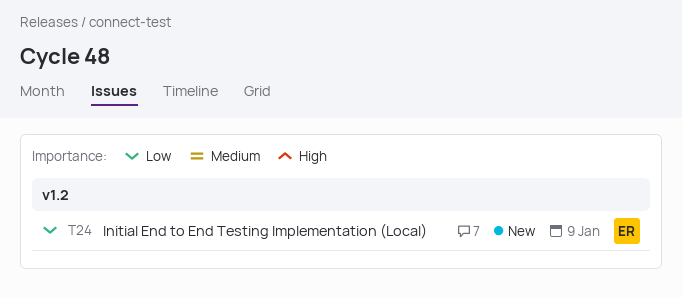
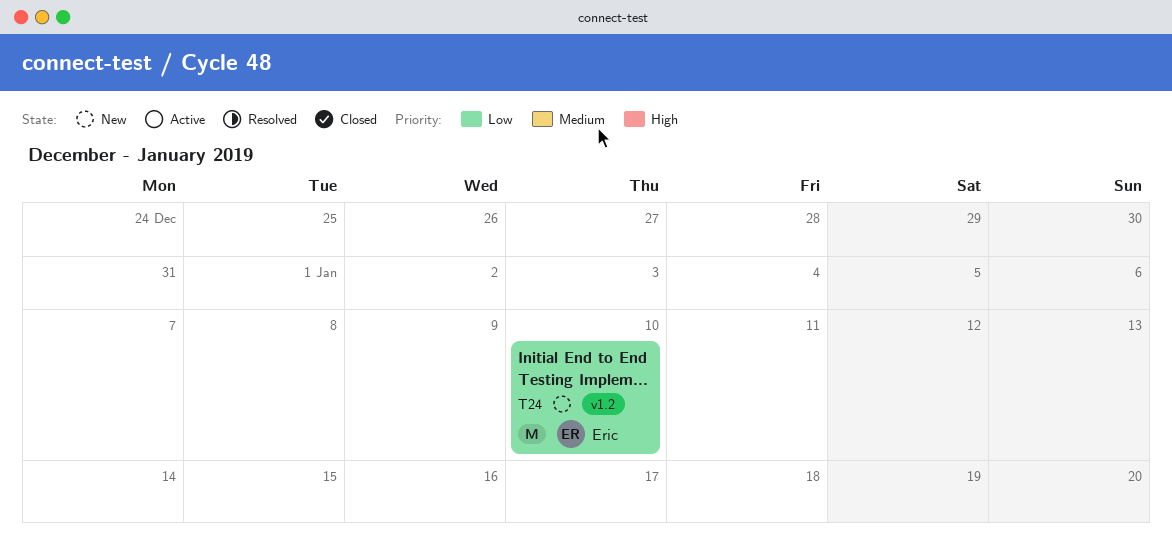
T24, due: Jan 9 -> Jan 10

